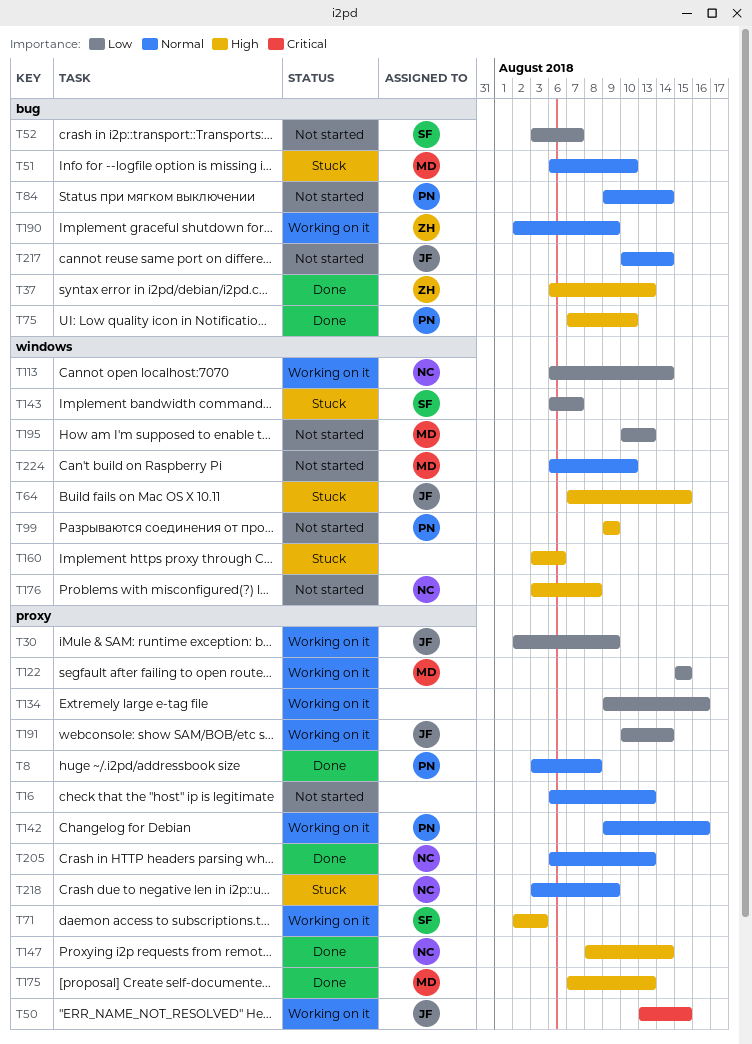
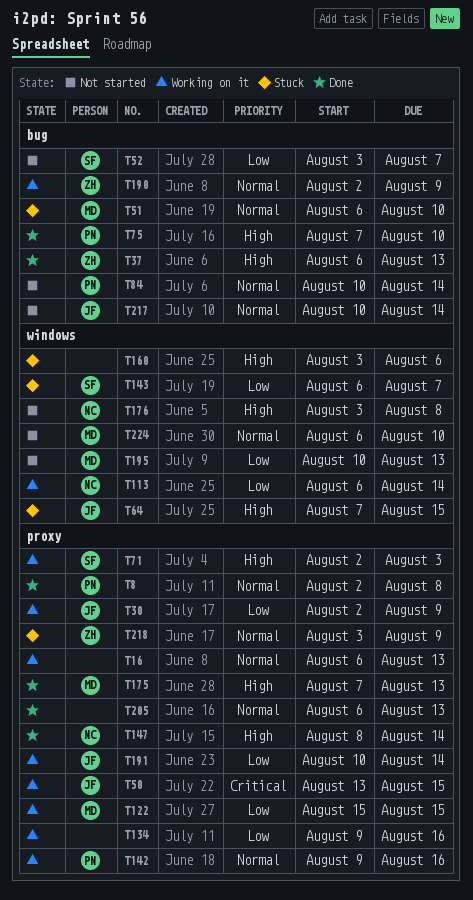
T8, start: Aug 3 -> Aug 2
T16, status: Not started -> Working on it
T84, start: Aug 9 -> Aug 10
T99: present -> none
T205, owner: NC -> none
T218, owner: NC -> ZH

